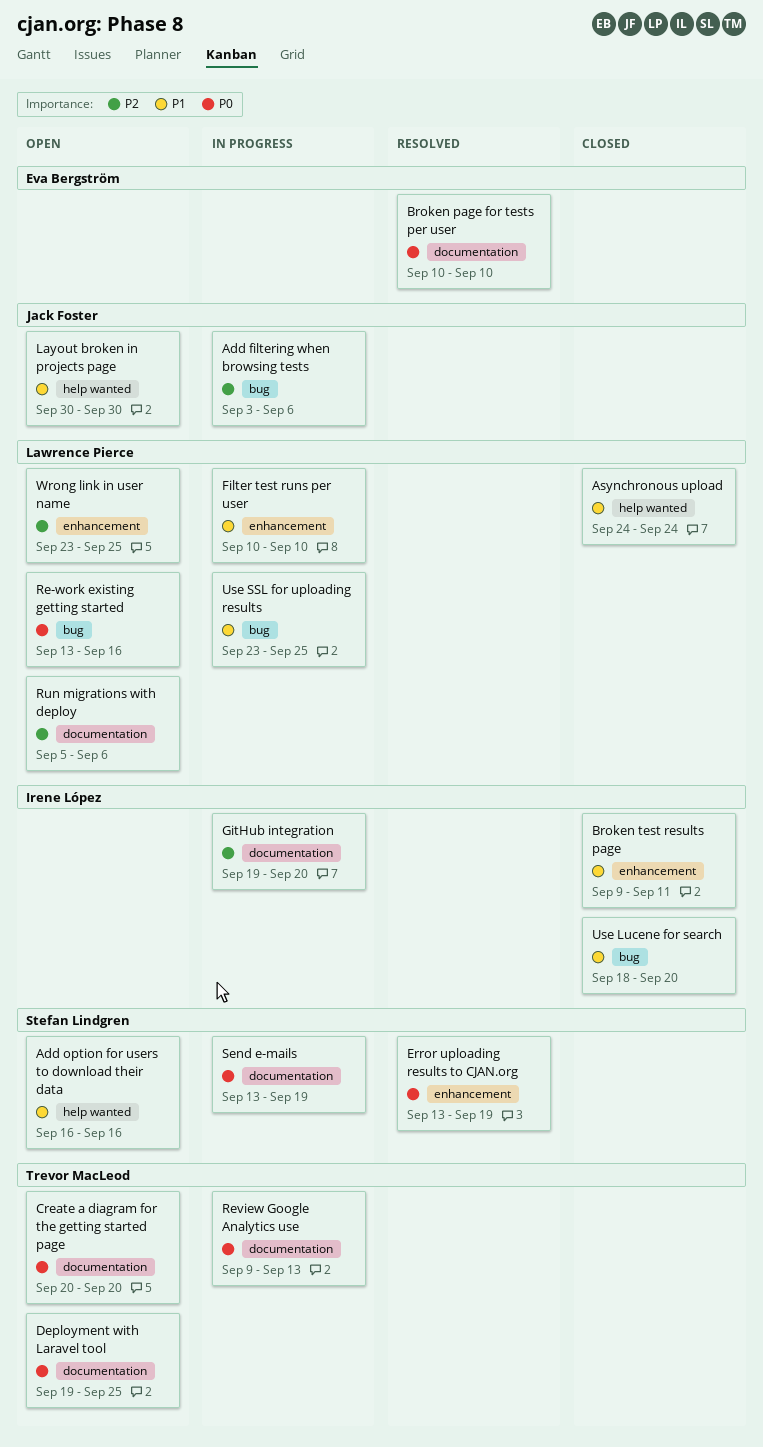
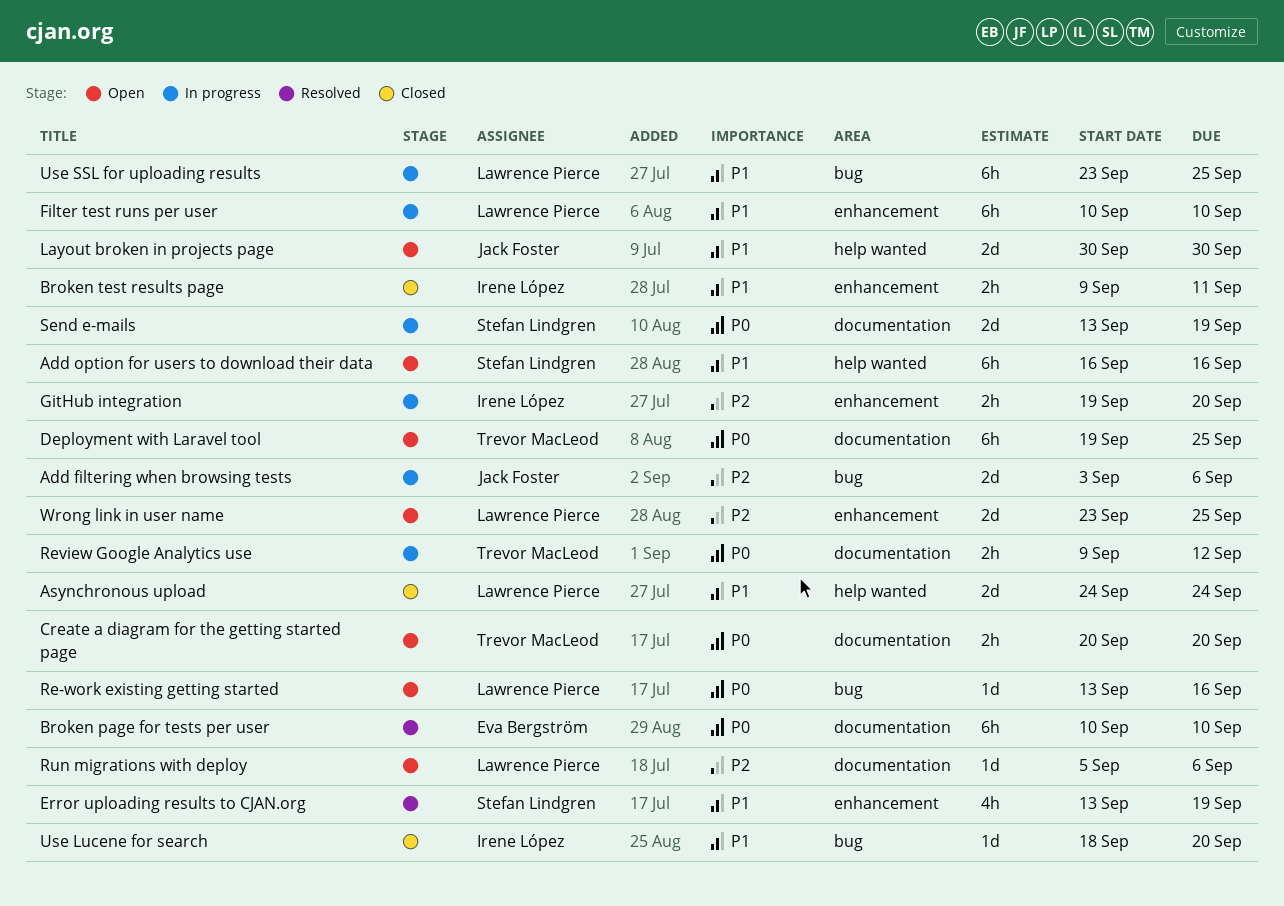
Error uploading results to CJAN.org, priority: P0 -> P1
GitHub integration, label: documentation -> enhancement
Review Google Analytics use, due: Sep 13 -> Sep 12

